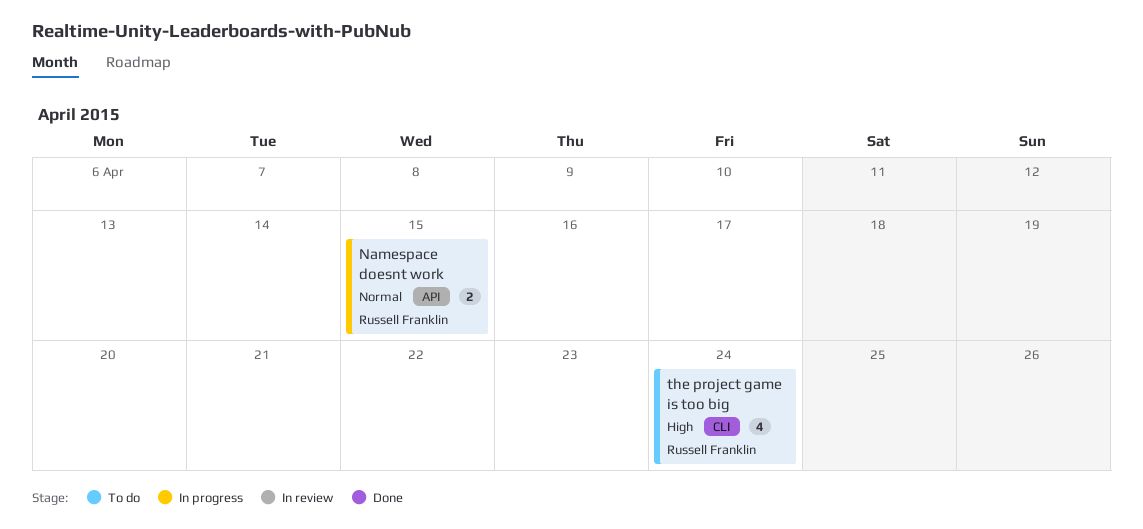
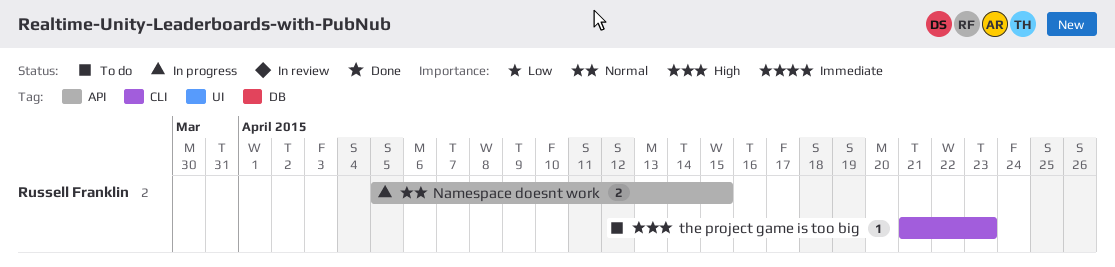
the project game is too big, estimate: 4 -> 1
the project game is too big, due: Apr 24 -> Apr 23

